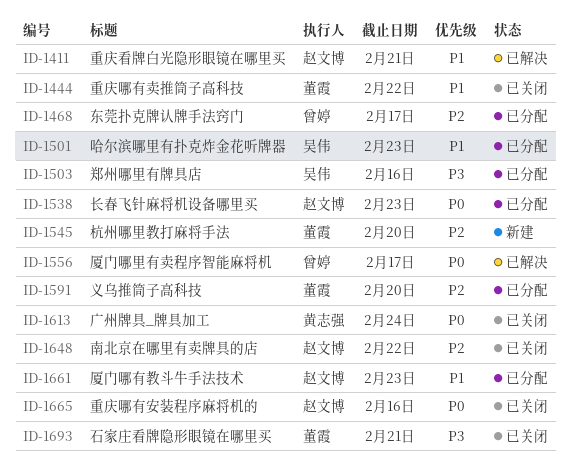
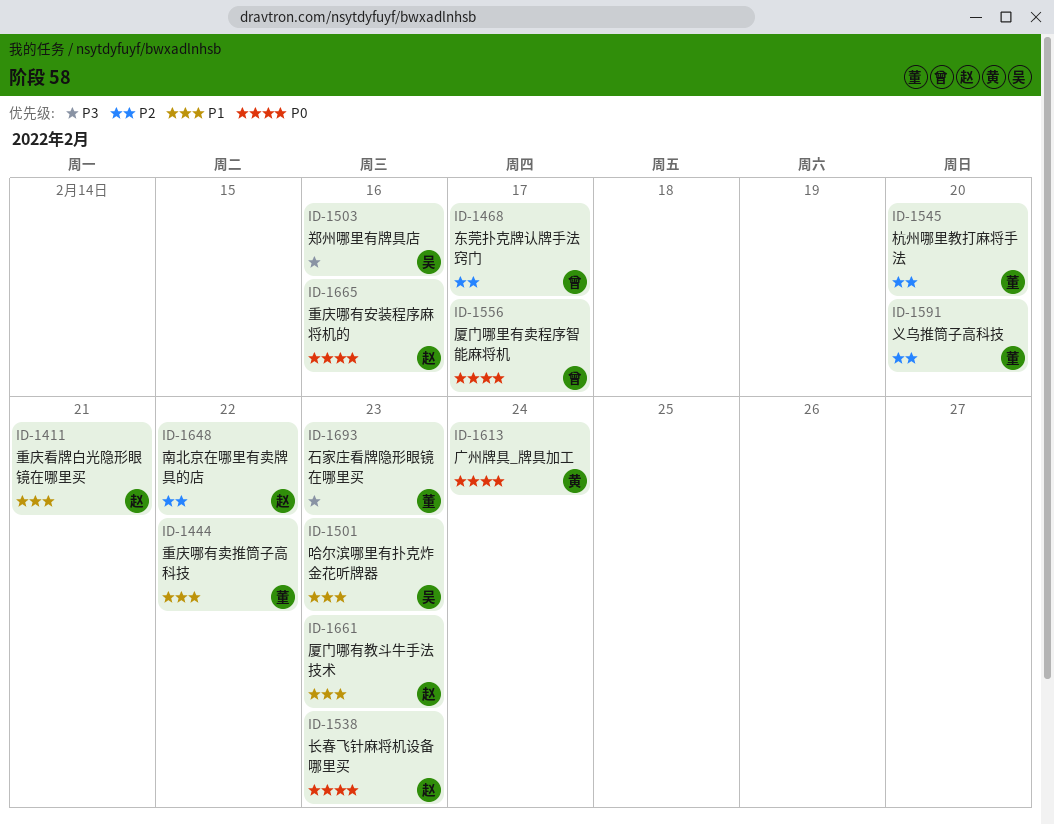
ID-1693, due: Feb 21 -> Feb 23

